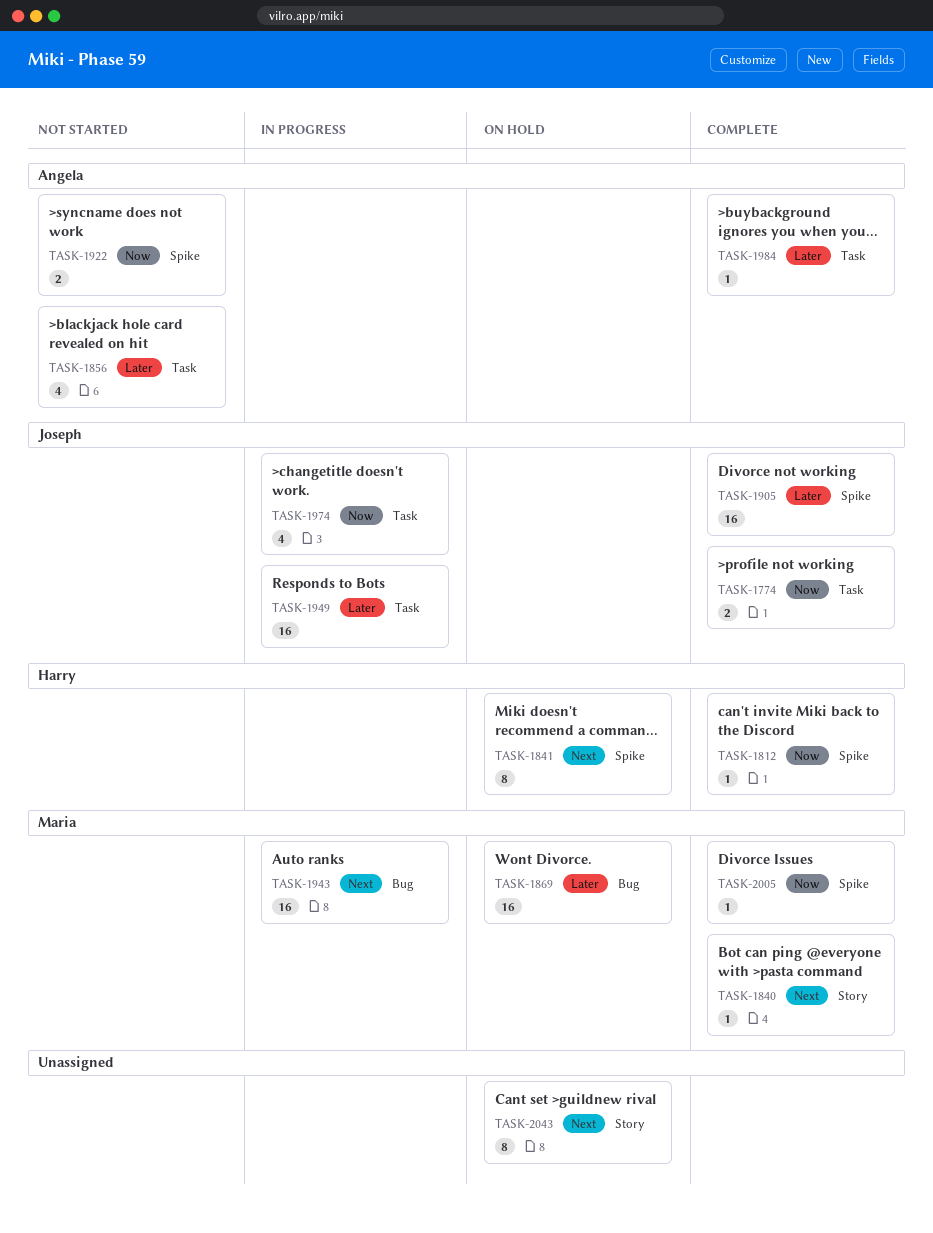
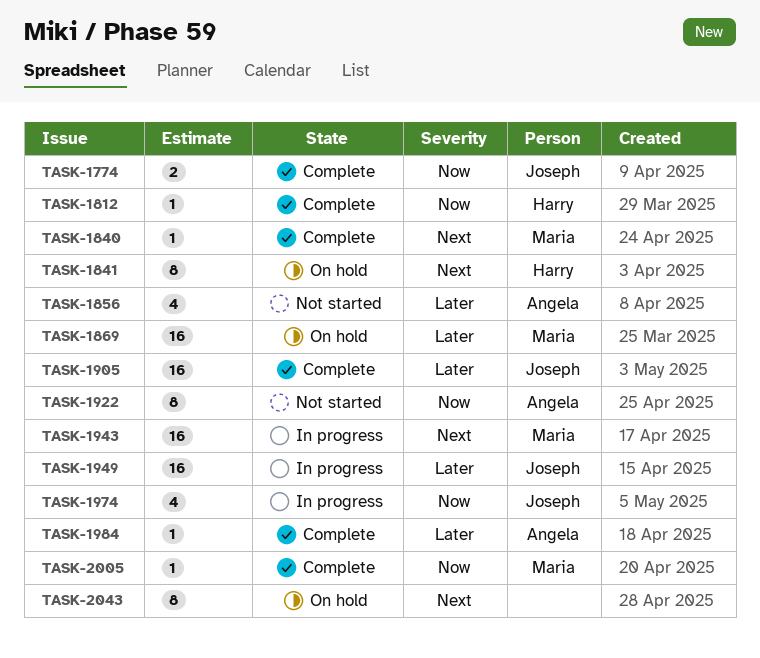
TASK-1922, estimate: 2 -> 8

